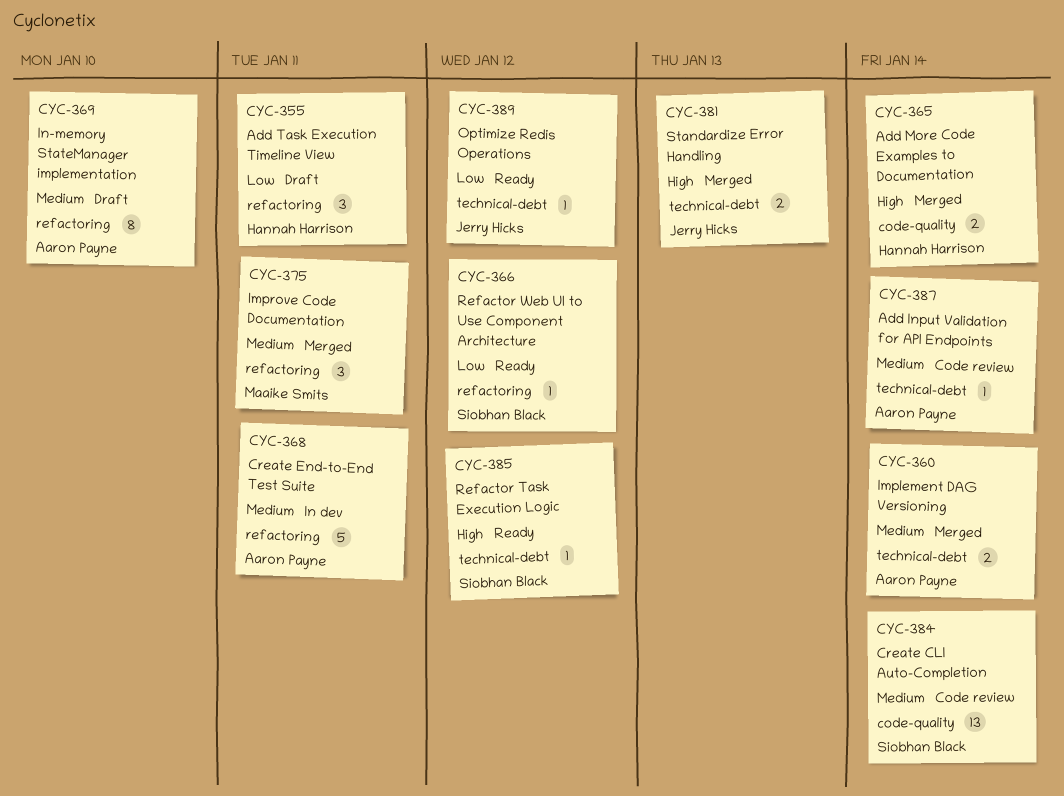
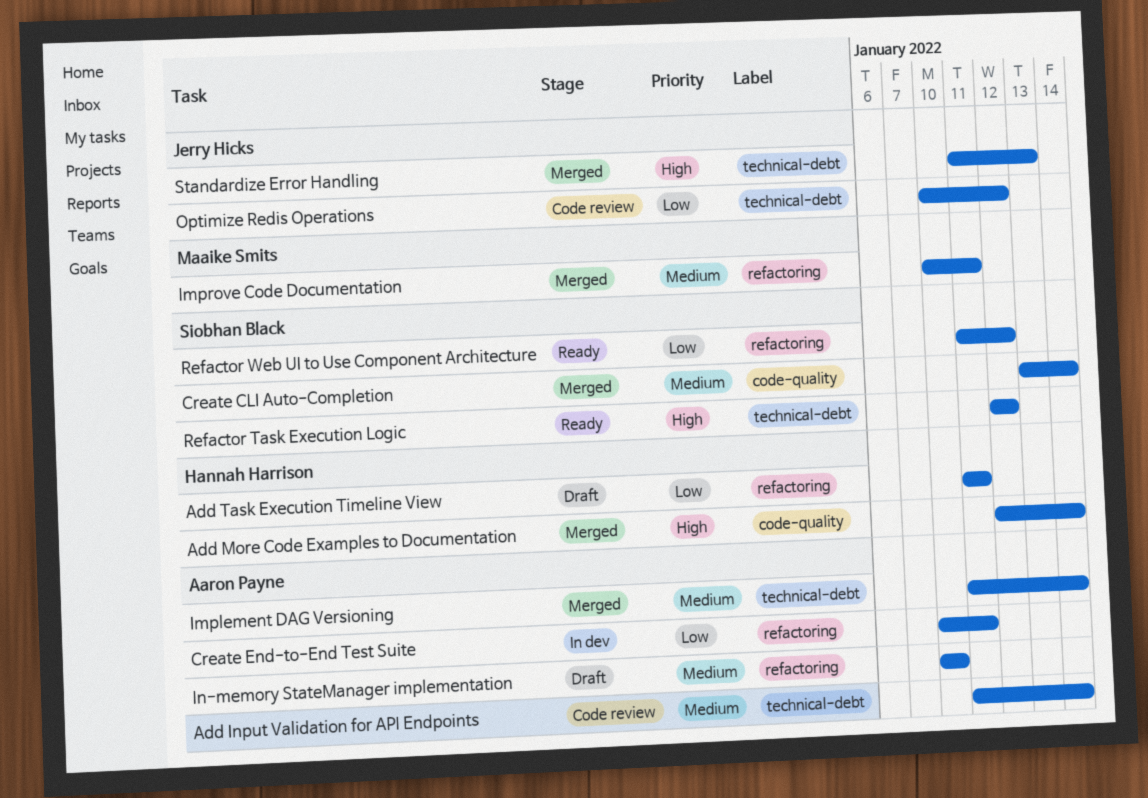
Create CLI Auto-Completion, status: Code review -> Merged
Create End-to-End Test Suite, priority: Medium -> Low
Optimize Redis Operations, status: Ready -> Code review

